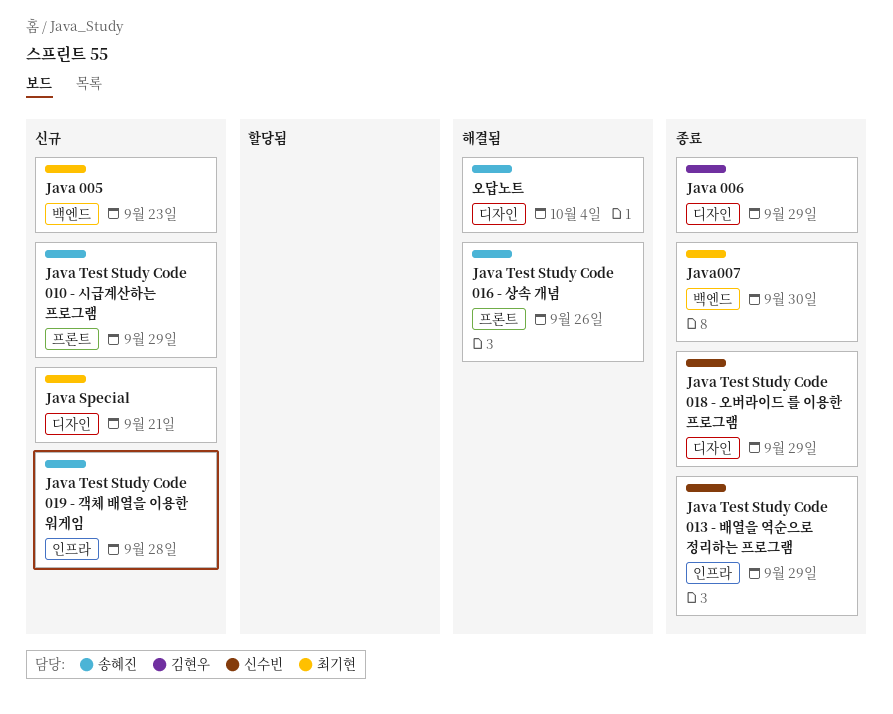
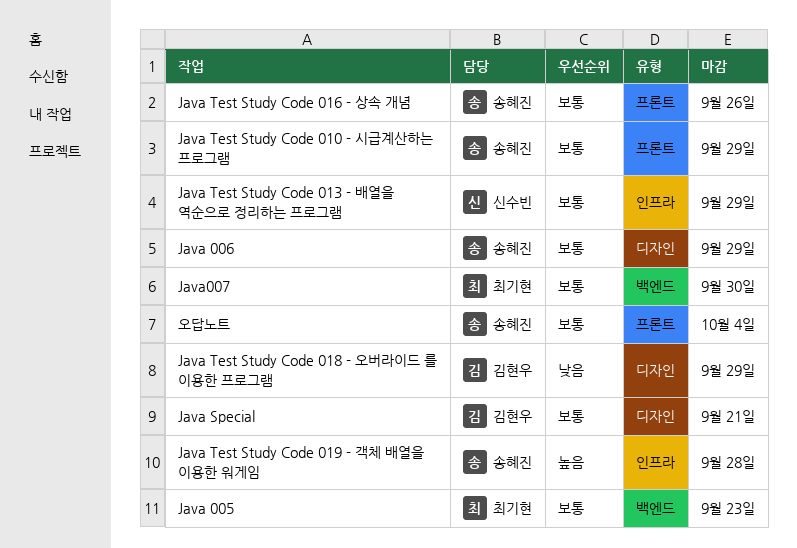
Java 006, owner: 김현우 -> 송혜진
Java Special, owner: 최기현 -> 김현우
Java Test Study Code 018 - 오버라이드 를 이용한 프로그램, owner: 신수빈 -> 김현우
오답노트, label: 디자인 -> 프론트

